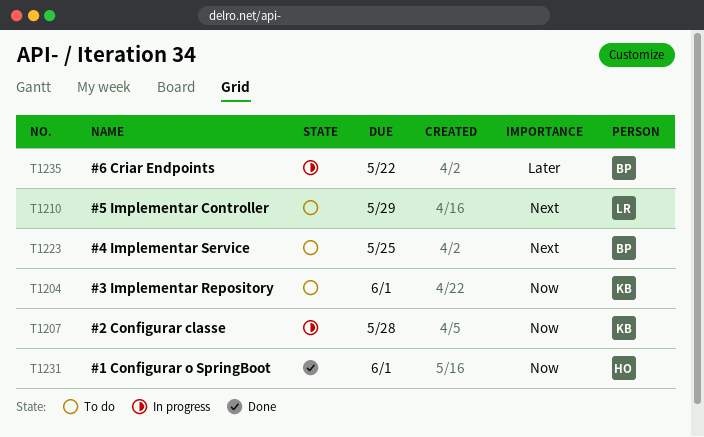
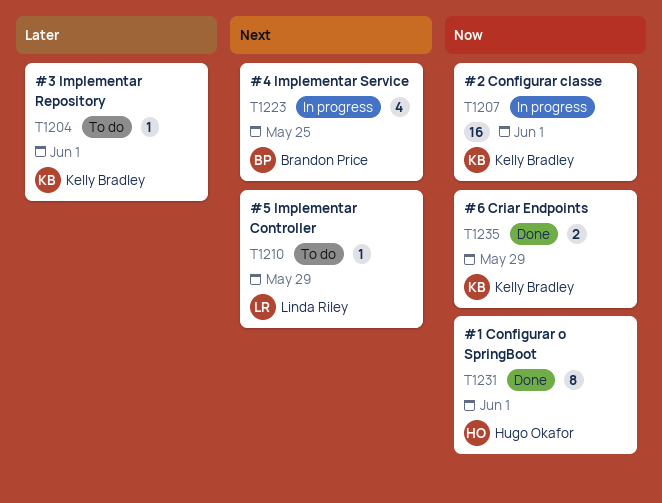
T1204, priority: Now -> Later
T1207, due: May 28 -> Jun 1
T1223, status: To do -> In progress
T1235, status: In progress -> Done
T1235, owner: Brandon Price -> Kelly Bradley
T1235, priority: Later -> Now
T1235, due: May 22 -> May 29

